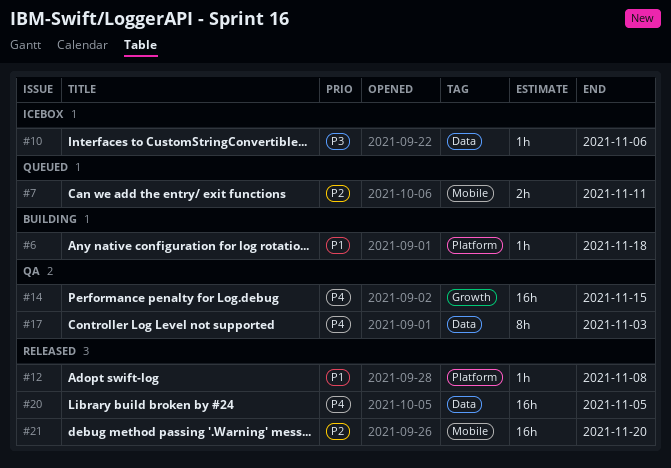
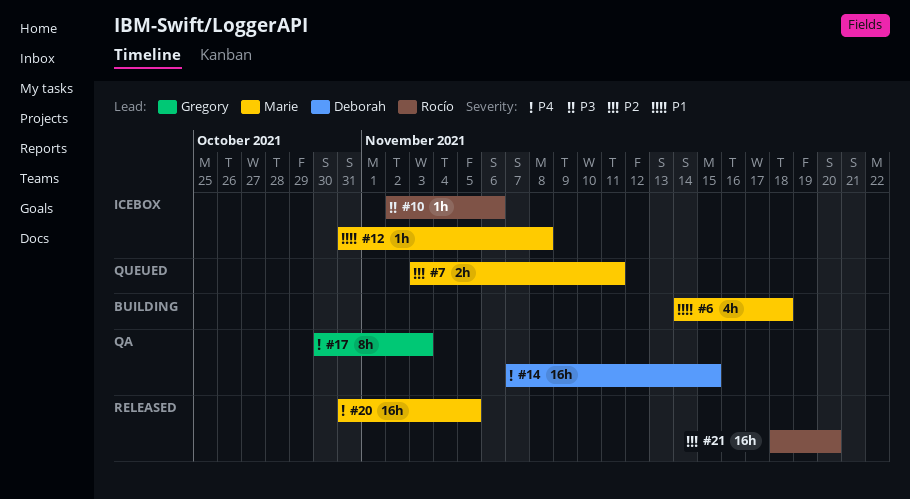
#6, estimate: 1h -> 4h
#12, status: Released -> Icebox

